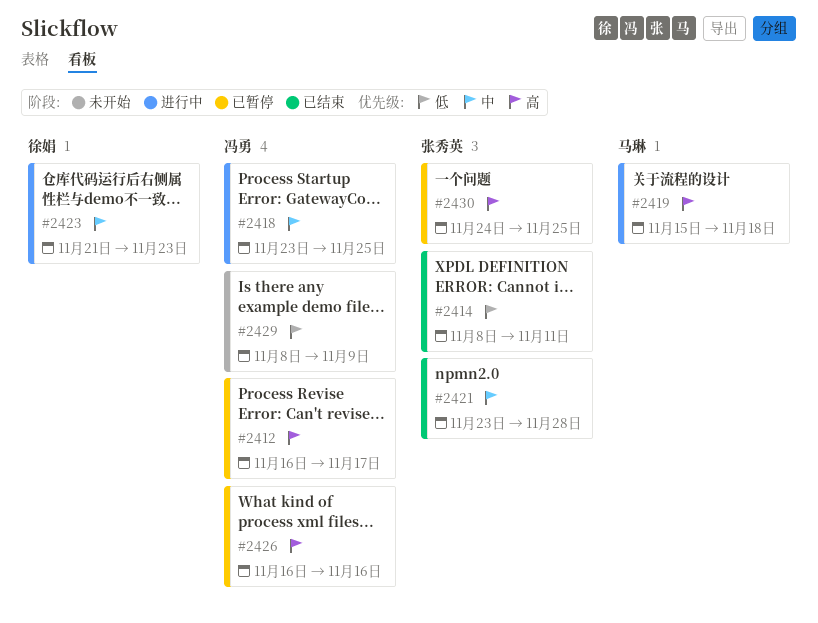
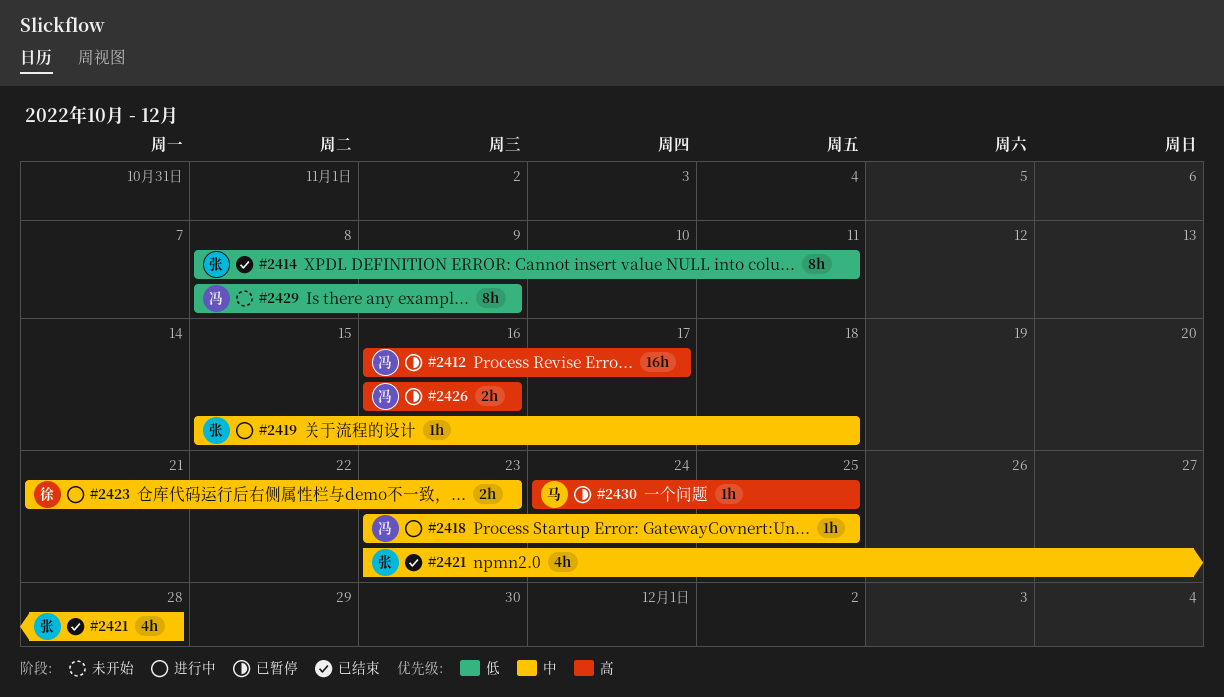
#2419, owner: 马琳 -> 张秀英
#2419, priority: 高 -> 中
#2430, owner: 张秀英 -> 马琳

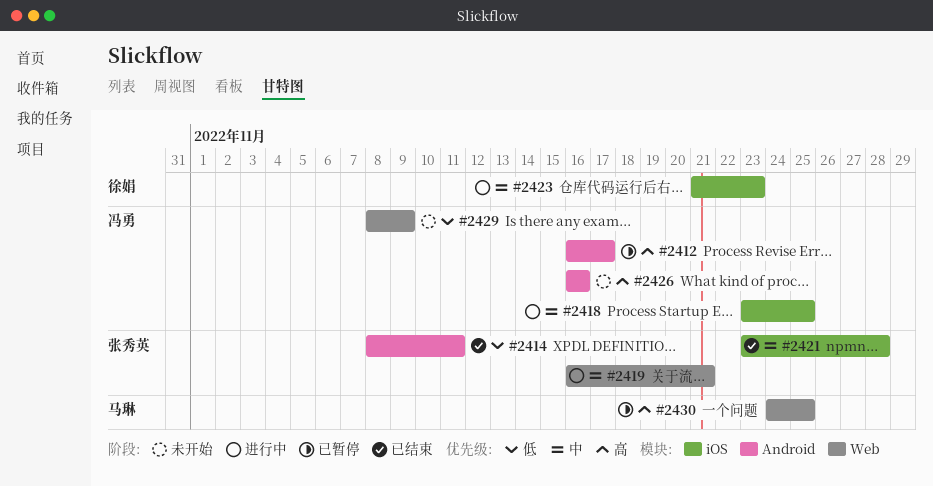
#2419, start: Nov 15 -> Nov 16
#2419, due: Nov 18 -> Nov 21
#2426, status: 已暂停 -> 未开始

